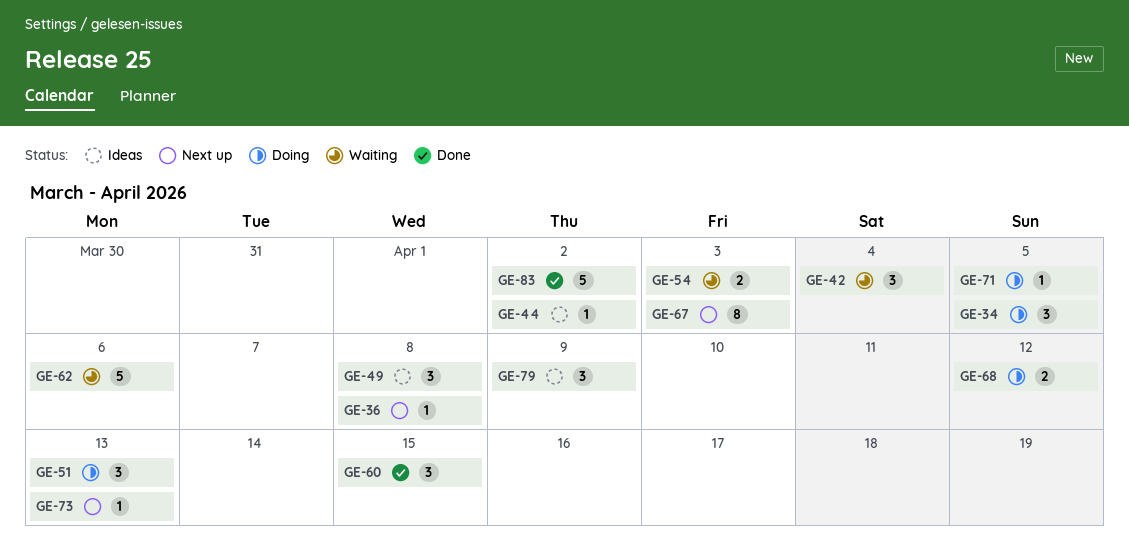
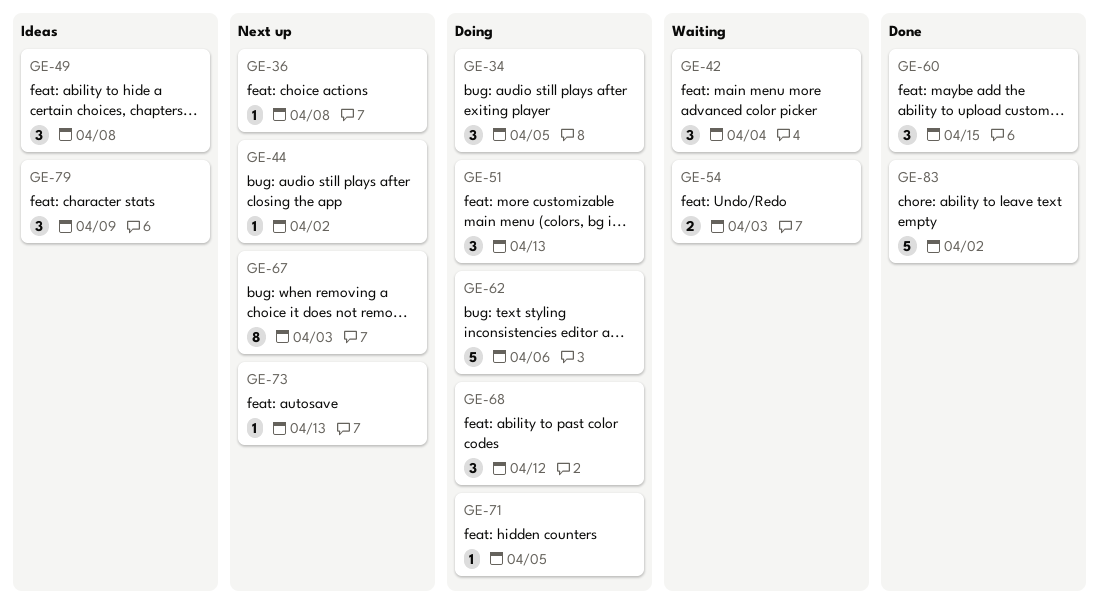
GE-44, status: Ideas -> Next up
GE-62, status: Waiting -> Doing
GE-68, estimate: 2 -> 3

